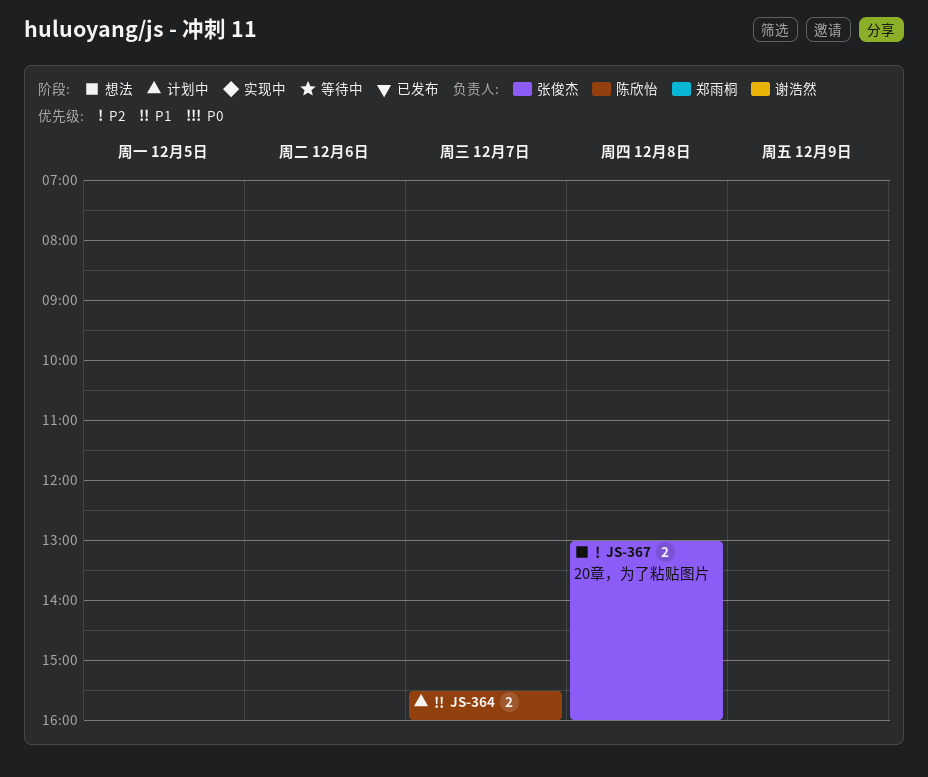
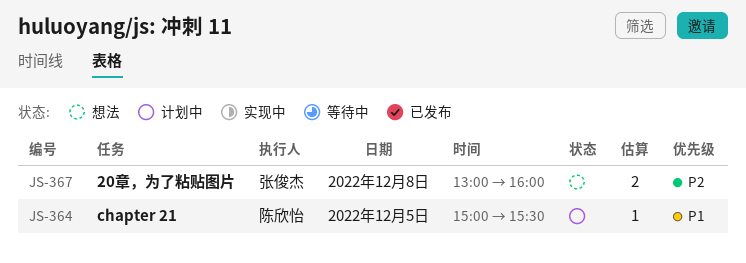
JS-364, estimate: 2 -> 1
JS-364, day: Dec 7 -> Dec 5
JS-364, begins: 15:30 -> 15:00
JS-364, ends: 16:00 -> 15:30

